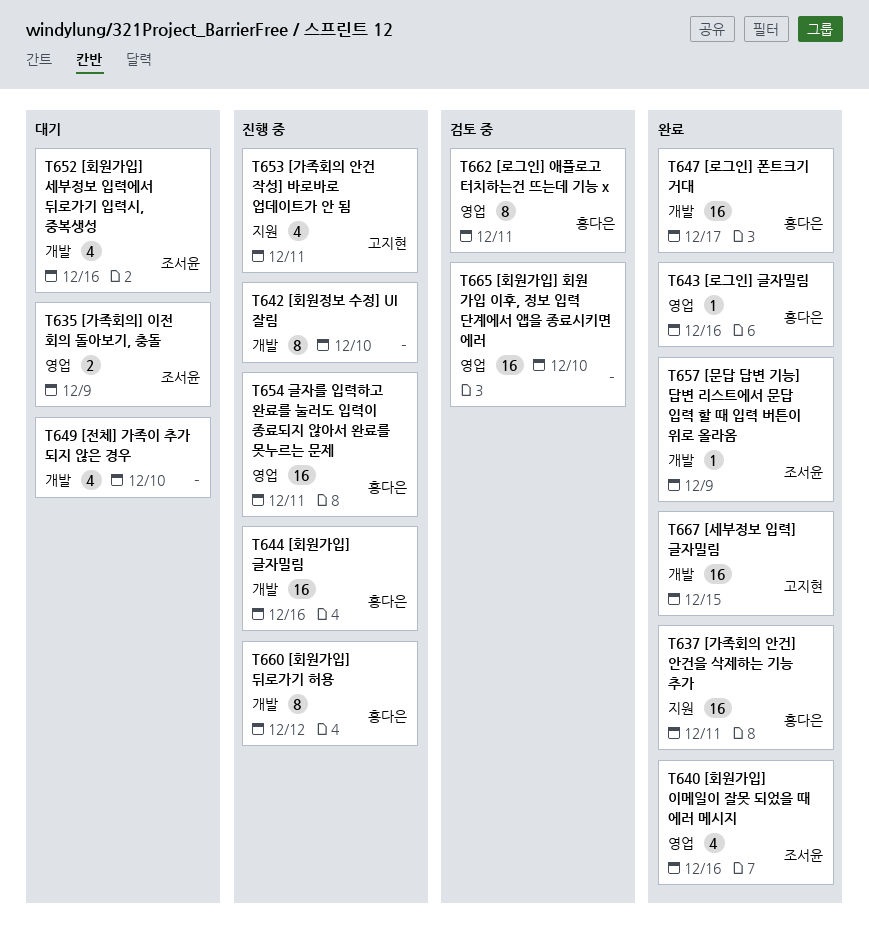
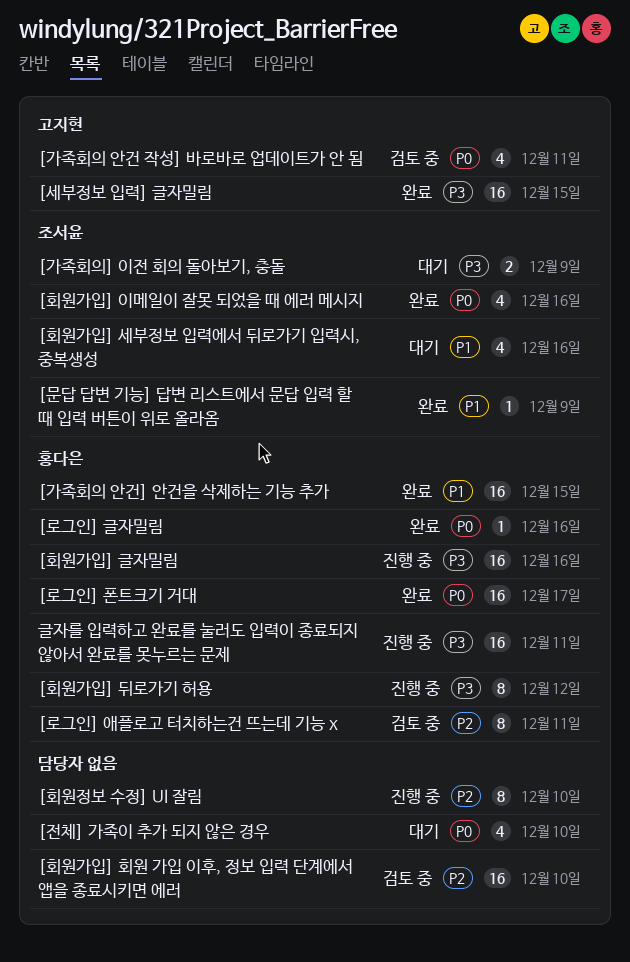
[가족회의 안건 작성] 바로바로 업데이트가 안 됨, status: 진행 중 -> 검토 중
[가족회의 안건] 안건을 삭제하는 기능 추가, due: Dec 11 -> Dec 15

